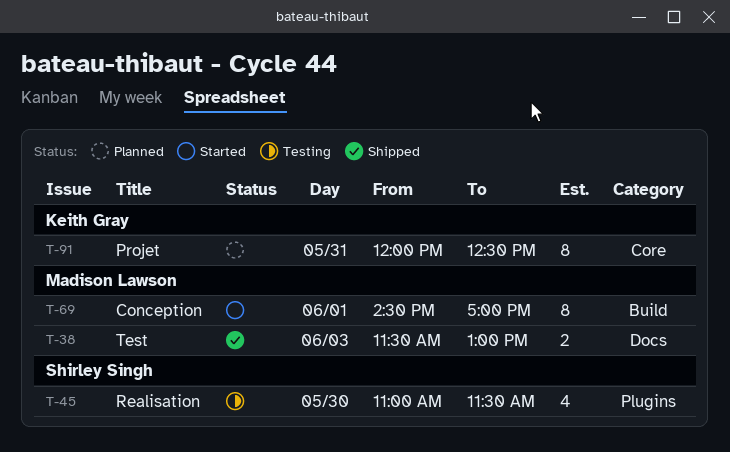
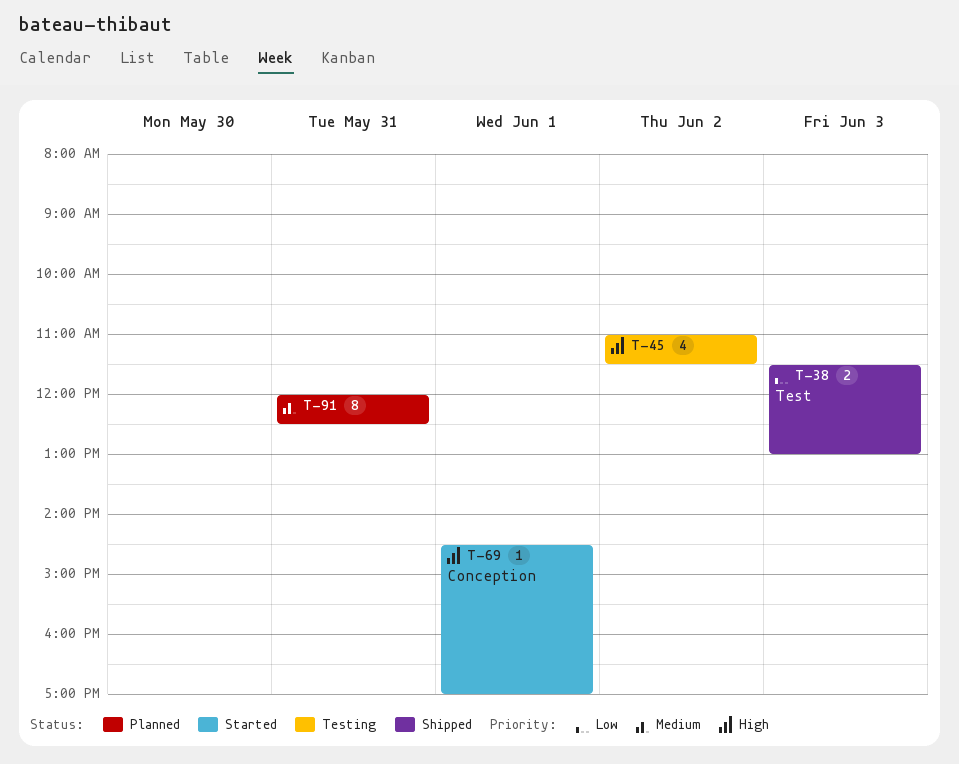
T-45, day: May 30 -> Jun 2
T-69, estimate: 8 -> 1

